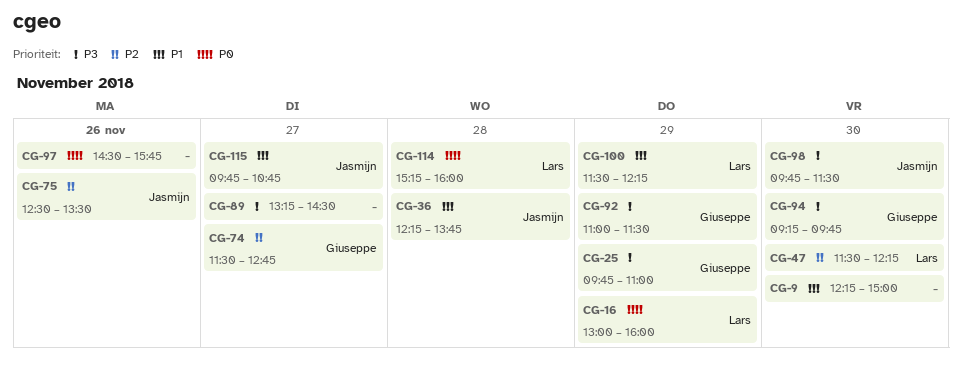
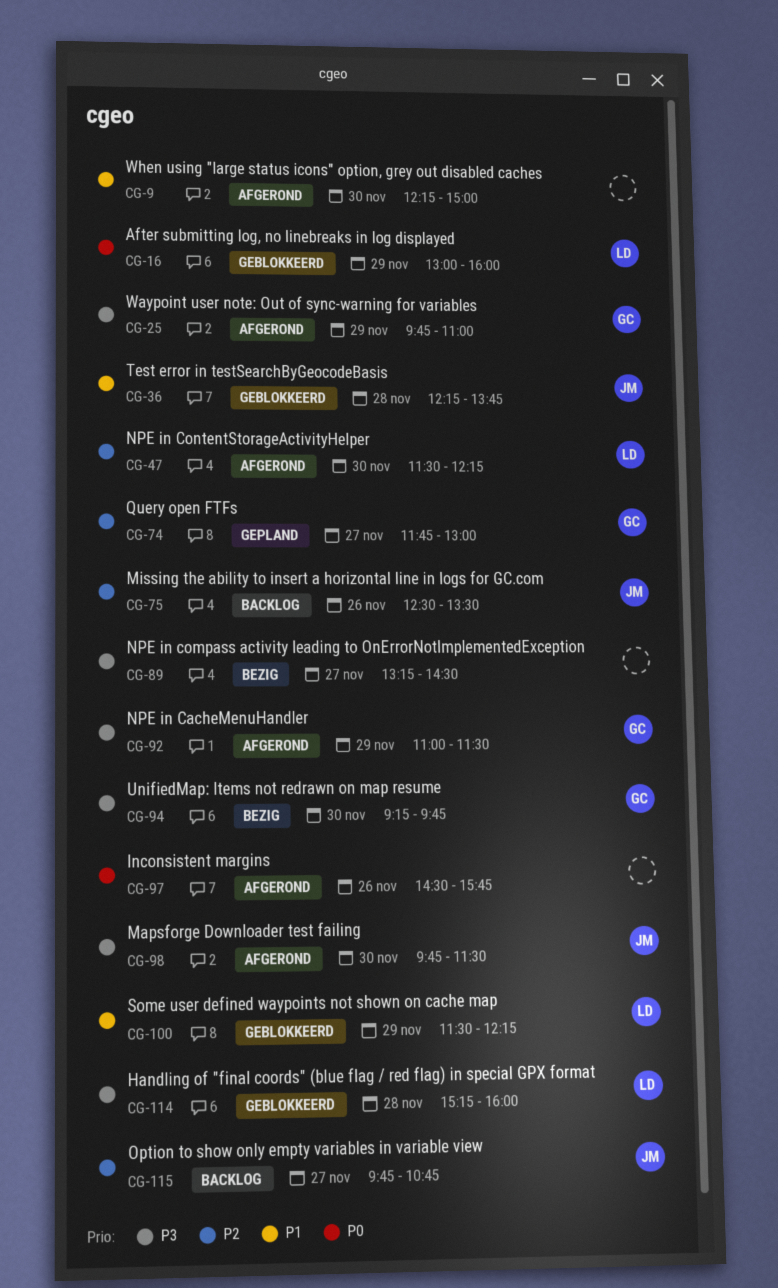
CG-74, begins: 11:30 -> 11:45
CG-74, ends: 12:45 -> 13:00
CG-114, priority: P0 -> P3
CG-115, priority: P1 -> P2

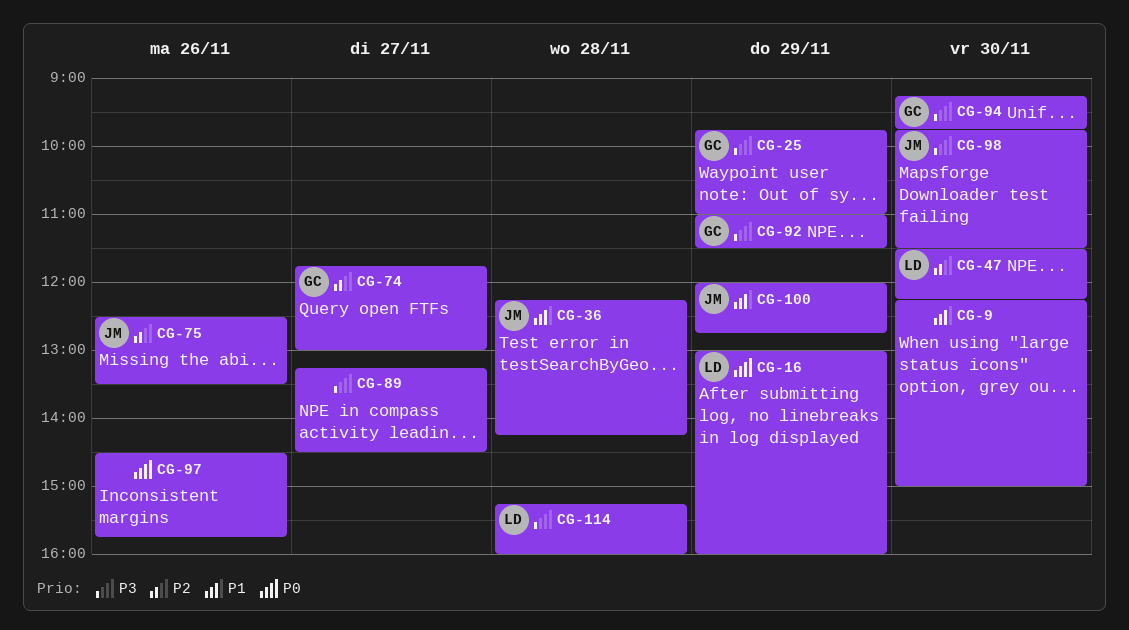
CG-36, ends: 13:45 -> 14:15
CG-100, owner: LD -> JM
CG-100, begins: 11:30 -> 12:00
CG-100, ends: 12:15 -> 12:45
CG-115: present -> none

